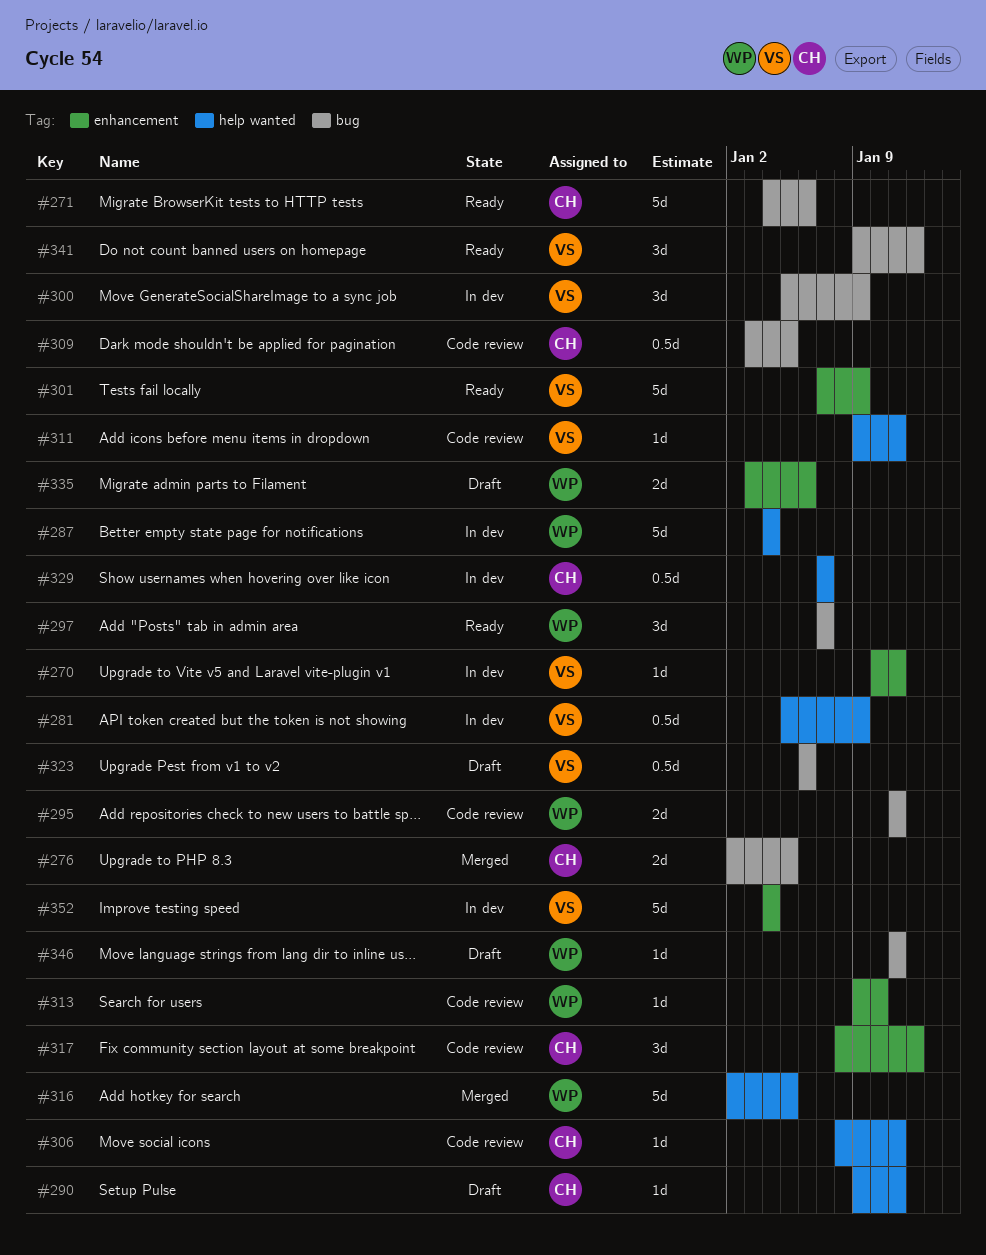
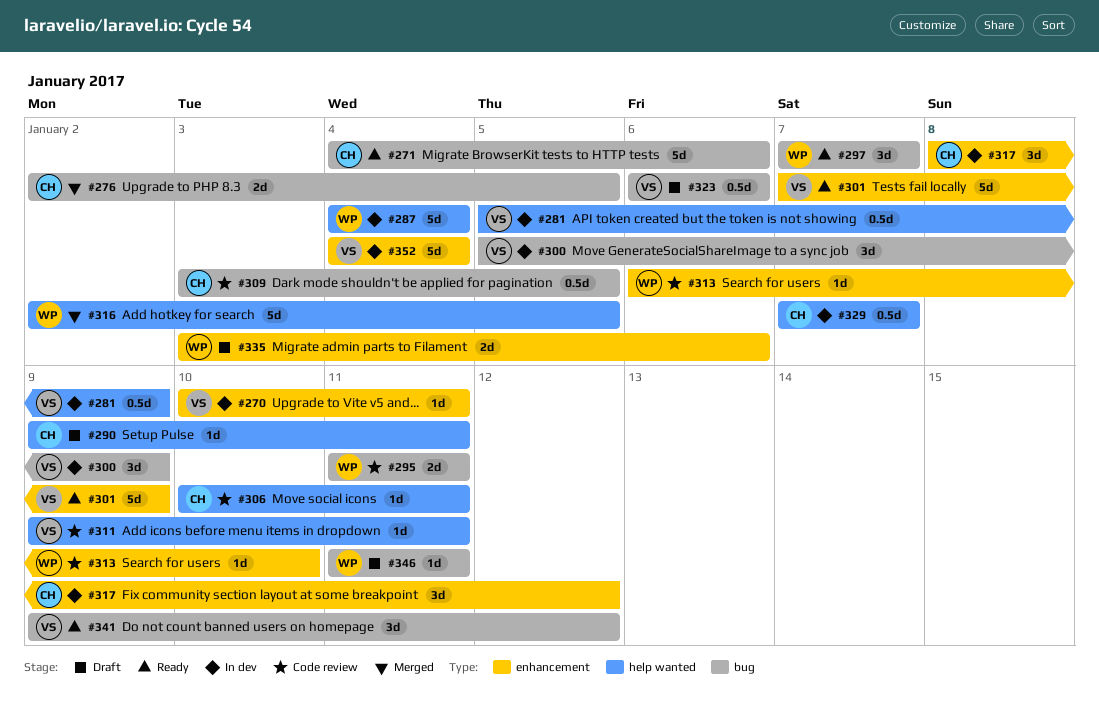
#306, start: Jan 8 -> Jan 10
#313, start: Jan 9 -> Jan 6
#317, status: Code review -> In dev

